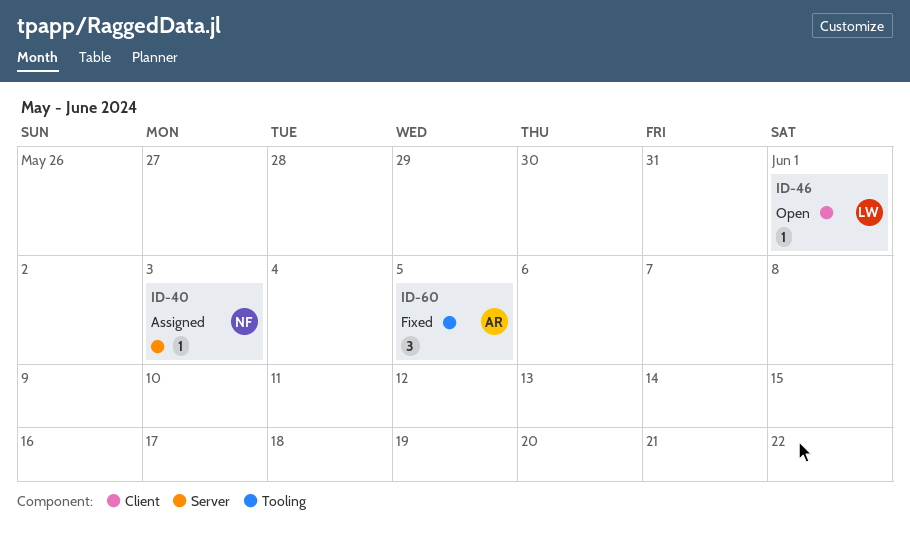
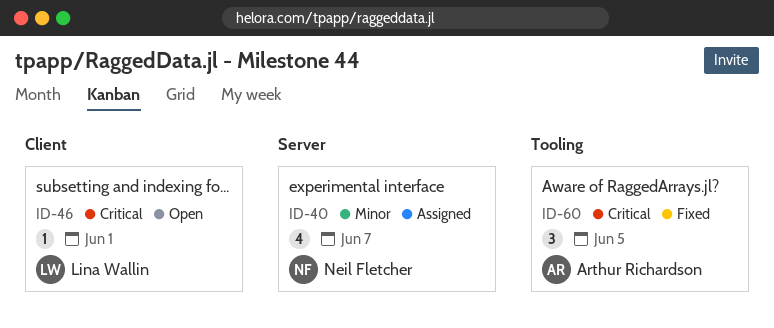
ID-40, estimate: 1 -> 4
ID-40, due: Jun 3 -> Jun 7

